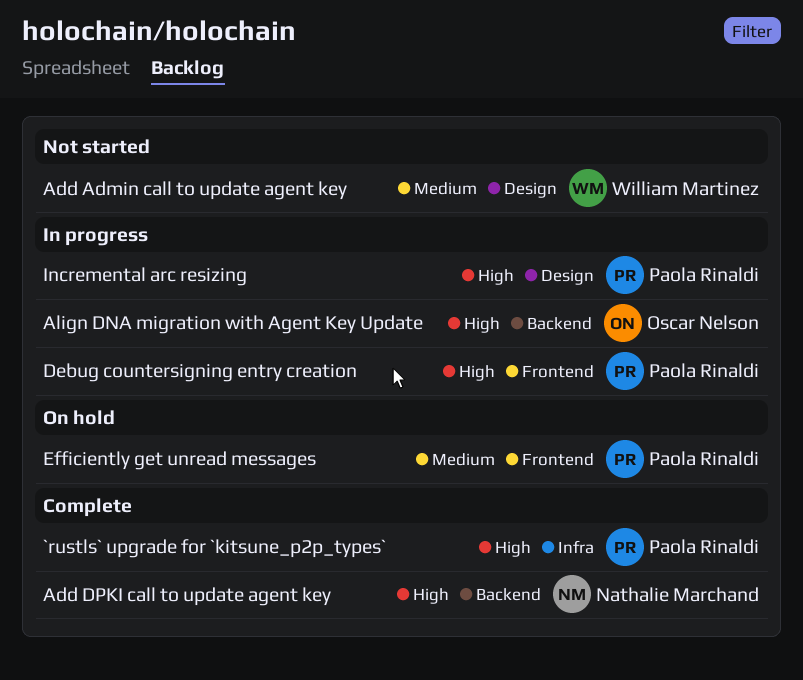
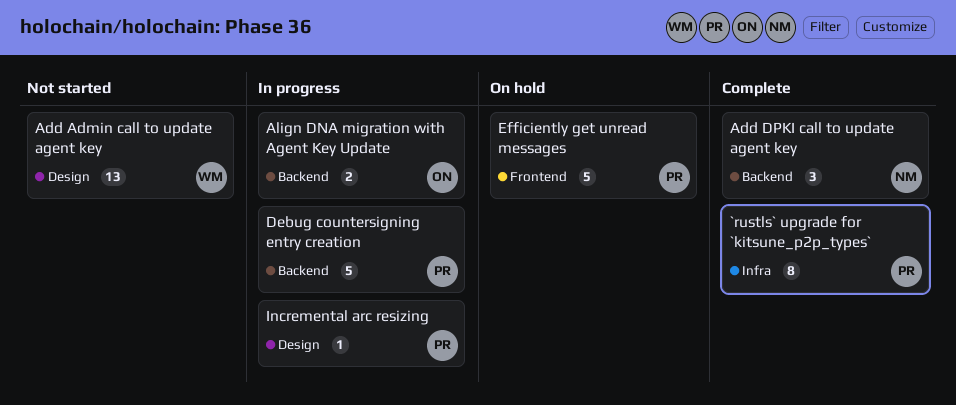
Debug countersigning entry creation, label: Frontend -> Backend

